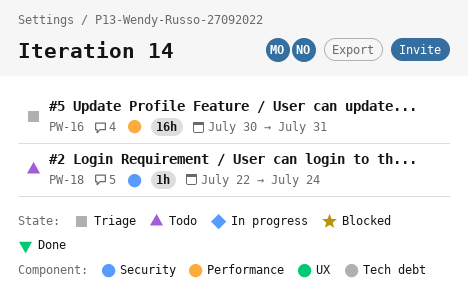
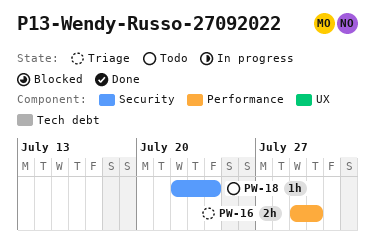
PW-16, estimate: 16h -> 2h
PW-16, start: Jul 30 -> Jul 29
PW-16, due: Jul 31 -> Jul 30

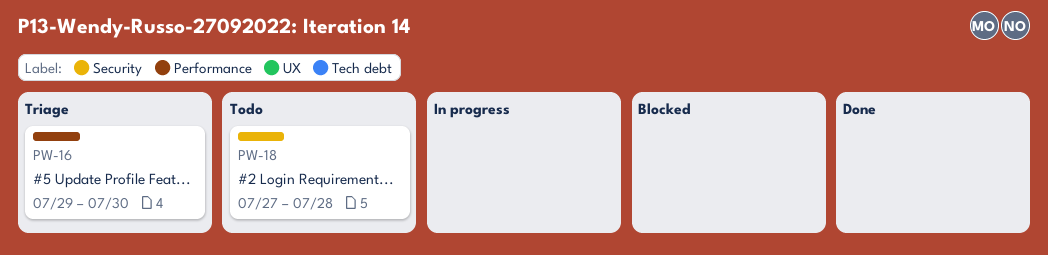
PW-18, start: Jul 22 -> Jul 27
PW-18, due: Jul 24 -> Jul 28

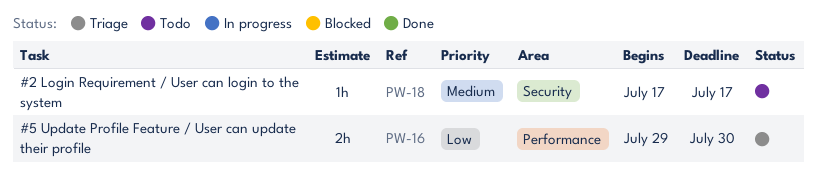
PW-18, start: Jul 27 -> Jul 17
PW-18, due: Jul 28 -> Jul 17

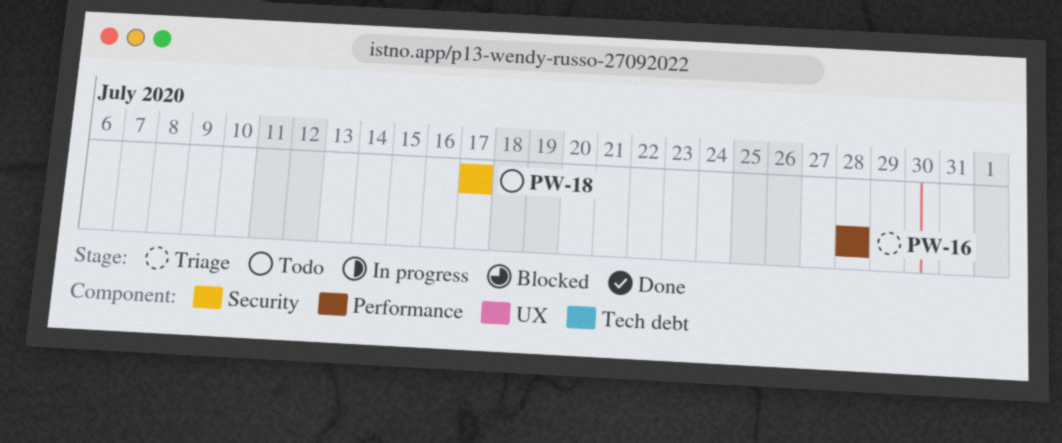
PW-16, start: Jul 29 -> Jul 28
PW-16, due: Jul 30 -> Jul 28

